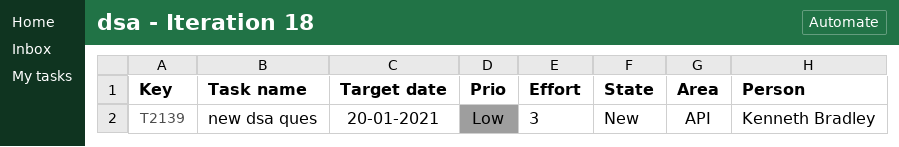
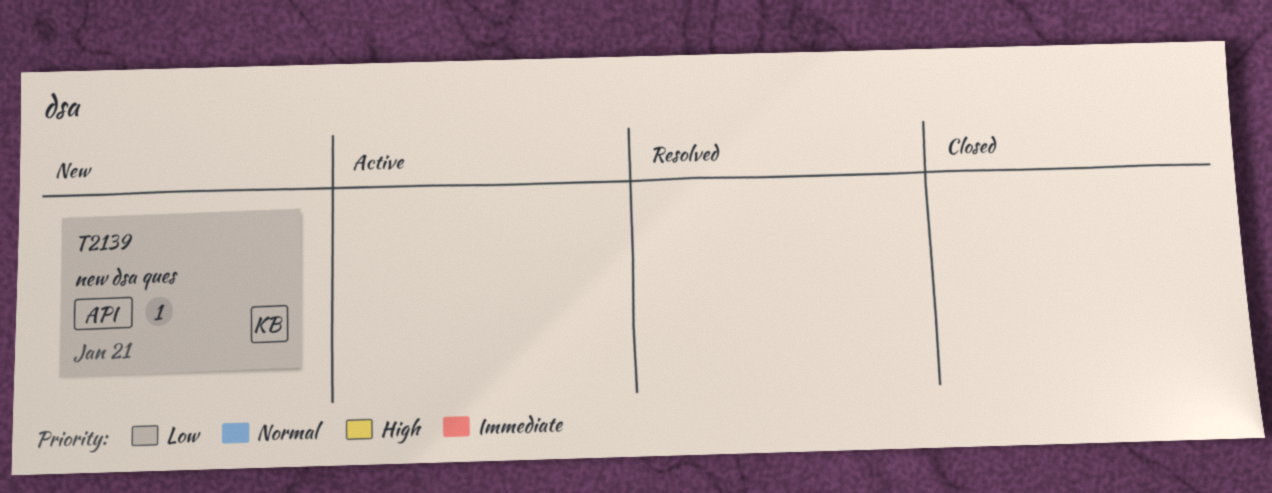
T2139, estimate: 3 -> 1
T2139, due: Jan 20 -> Jan 21

